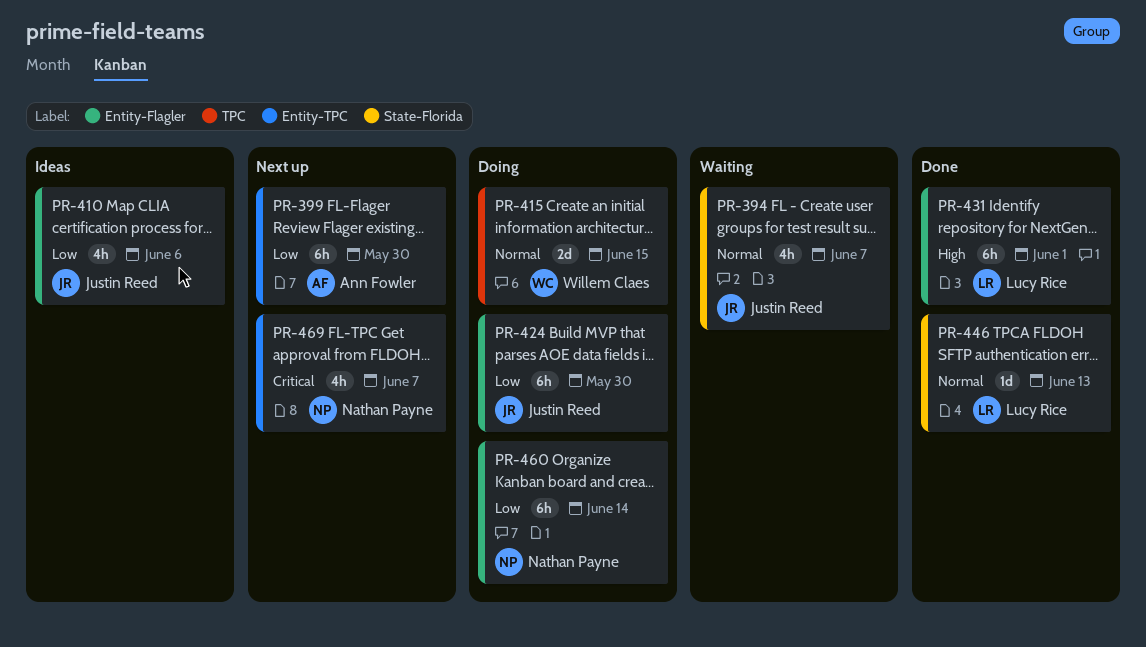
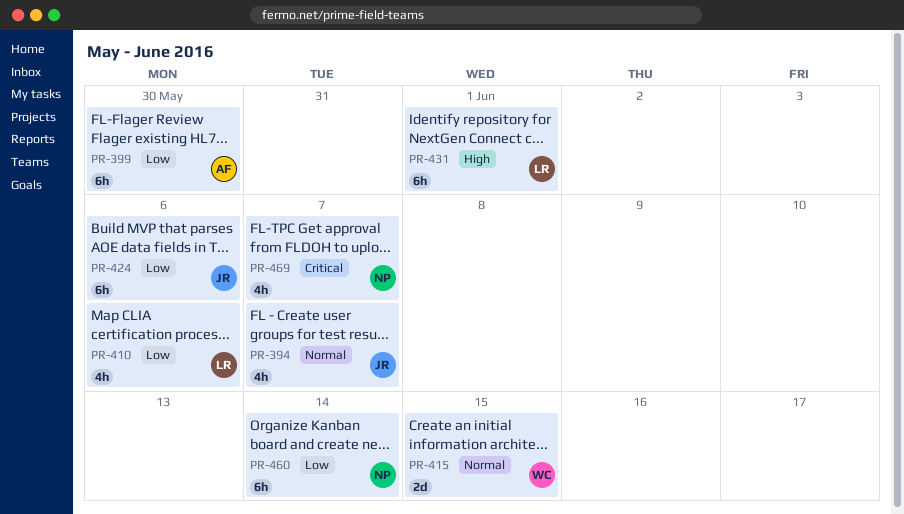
PR-410, owner: Justin Reed -> Lucy Rice
PR-424, due: May 30 -> Jun 6
PR-446: present -> none

